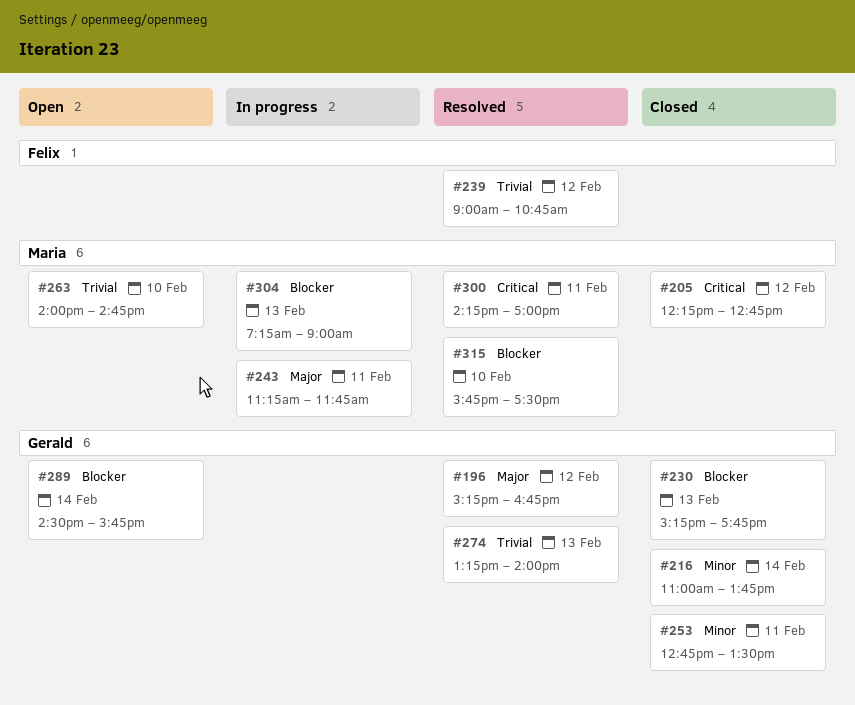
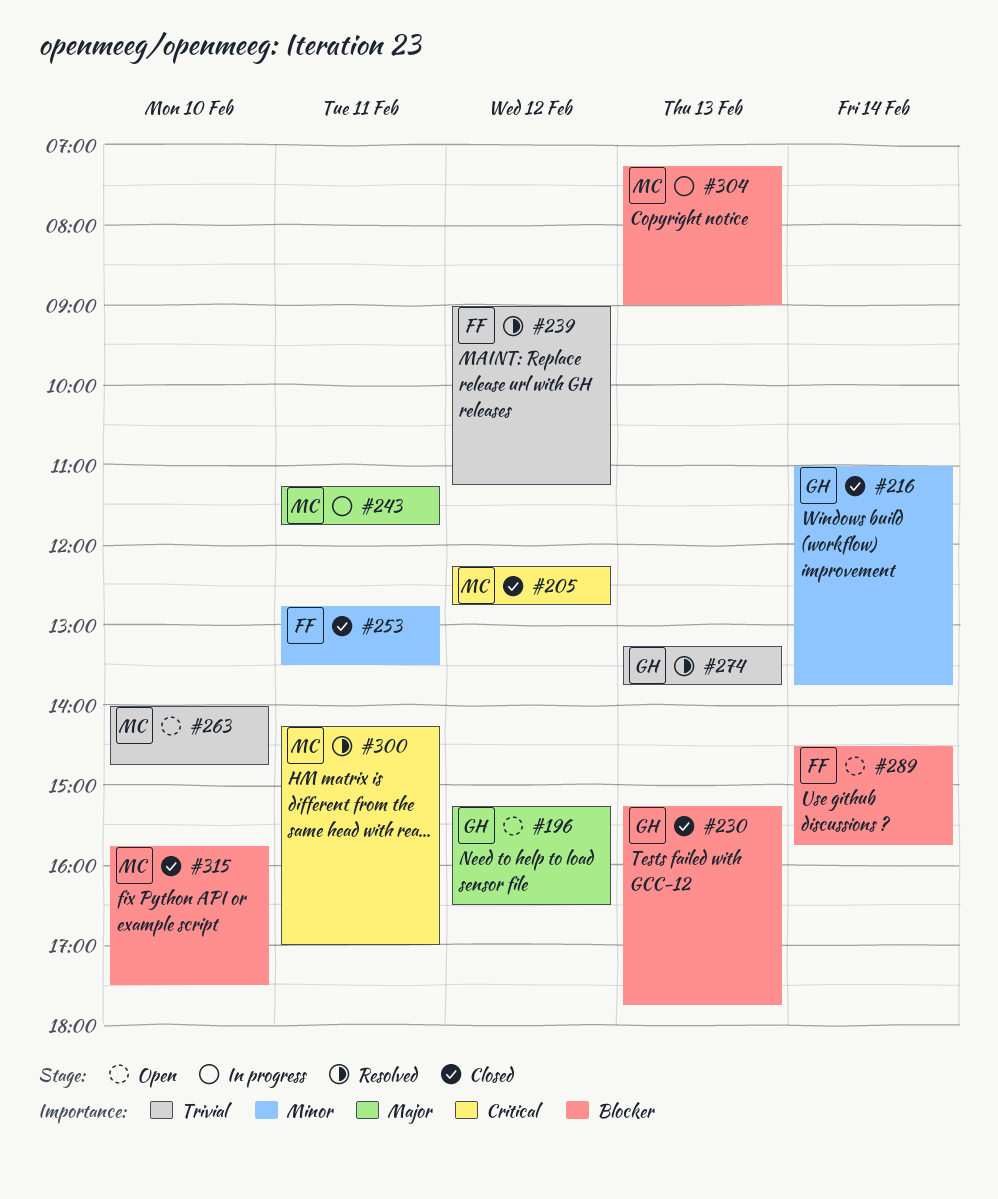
#196, status: Resolved -> Open
#196, ends: 16:45 -> 16:30
#239, ends: 10:45 -> 11:15
#253, owner: Gerald -> Felix
#274, ends: 14:00 -> 13:45
#289, owner: Gerald -> Felix
#315, status: Resolved -> Closed

